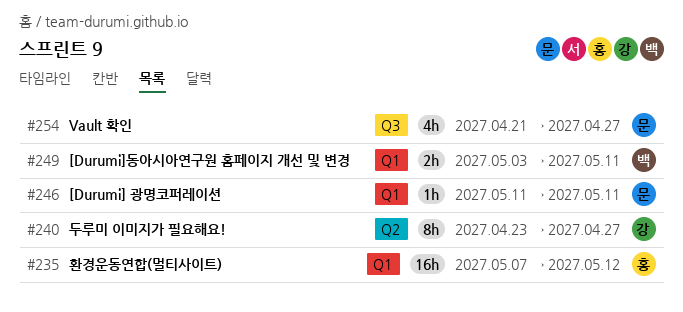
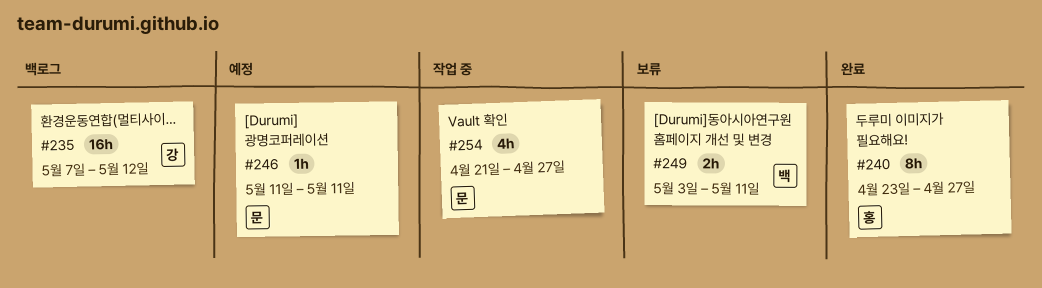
#235, owner: 홍 -> 강
#240, owner: 강 -> 홍

